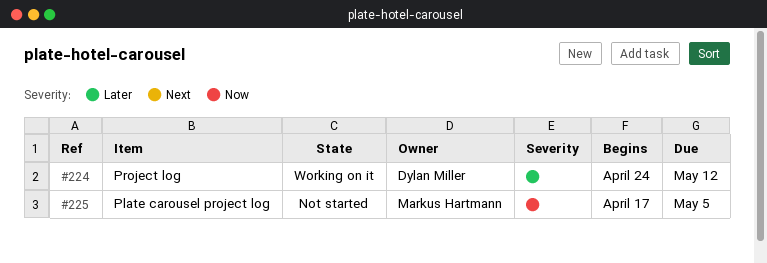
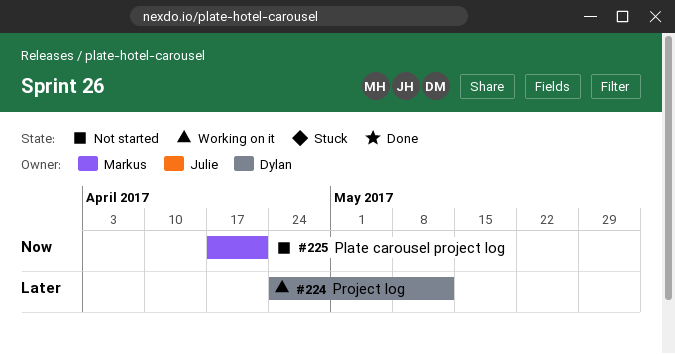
#225, due: May 5 -> Apr 21

